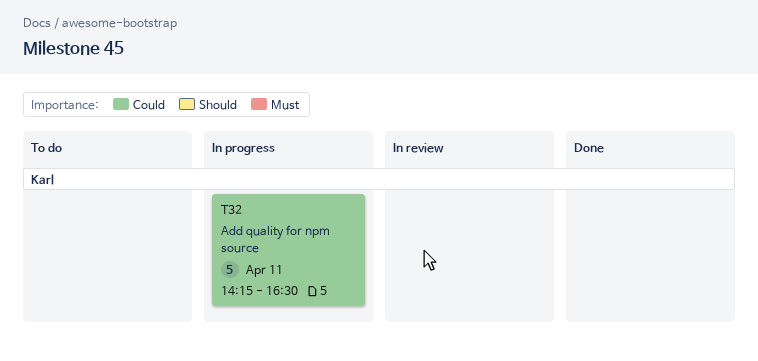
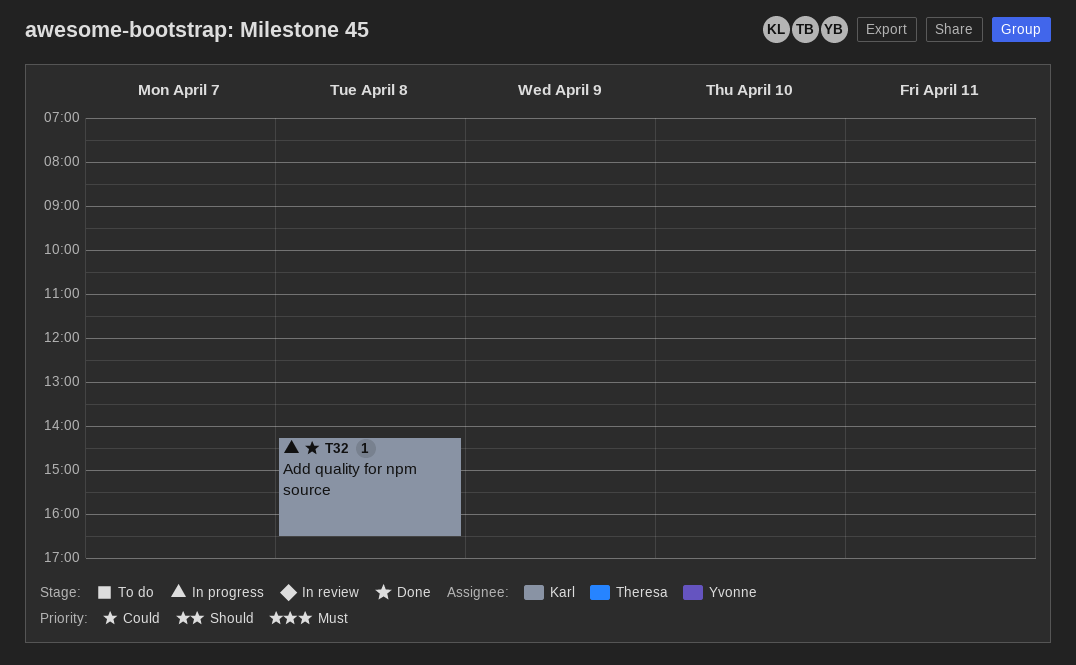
T32, estimate: 5 -> 1
T32, day: Apr 11 -> Apr 8

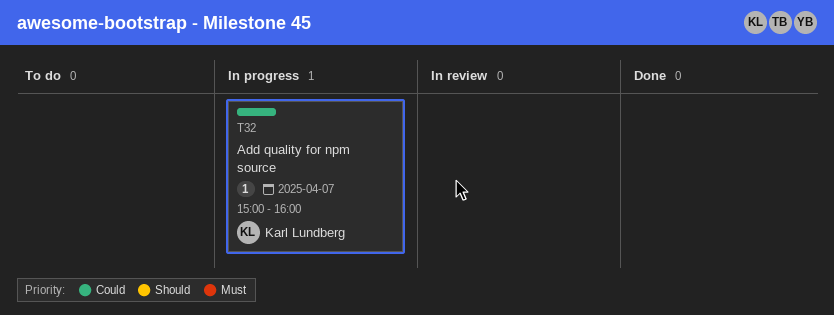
T32, day: Apr 8 -> Apr 7
T32, begins: 14:15 -> 15:00
T32, ends: 16:30 -> 16:00

